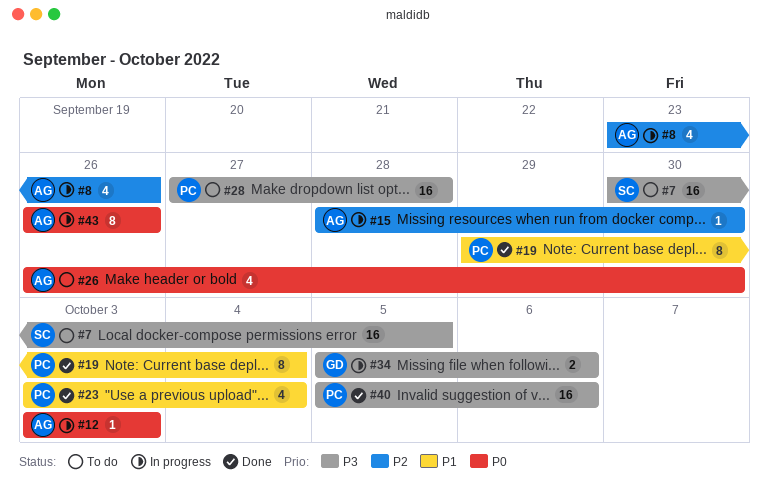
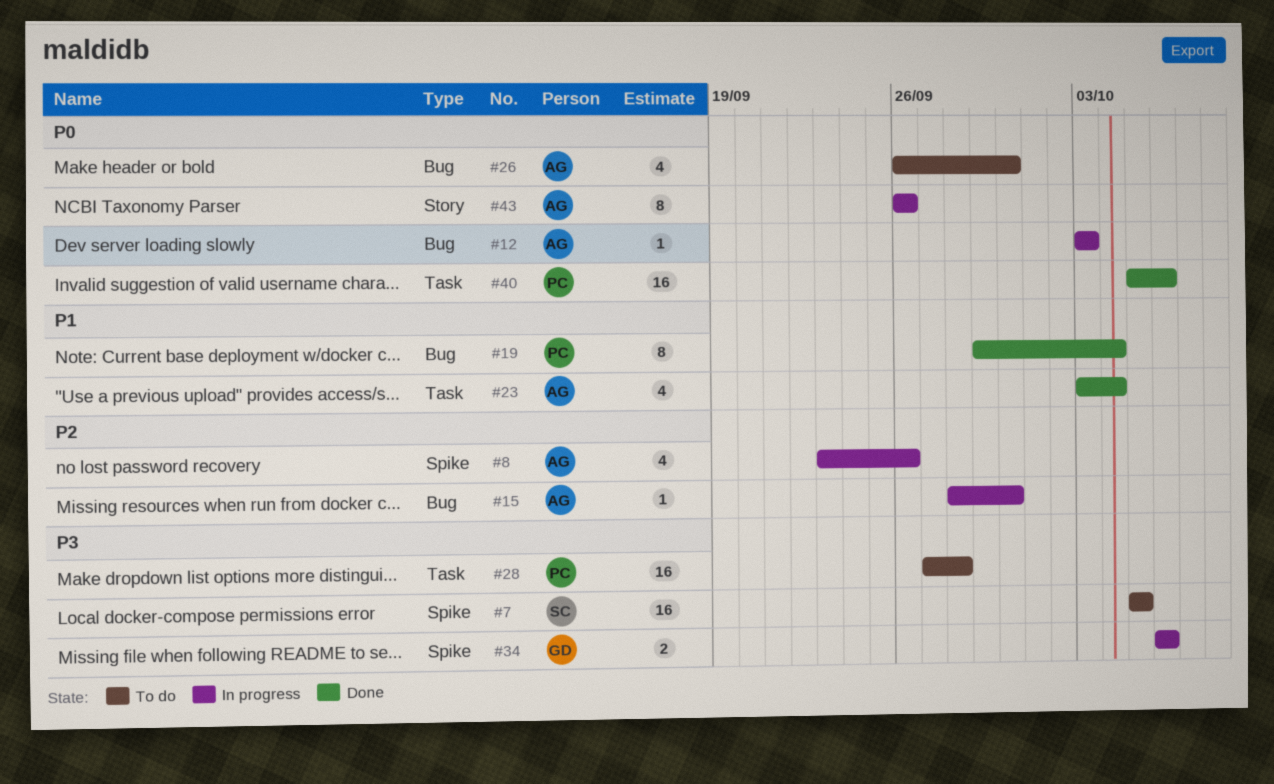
#7, start: Sep 30 -> Oct 5
#23, owner: PC -> AG
#34, start: Oct 5 -> Oct 6
#40, priority: P3 -> P0

